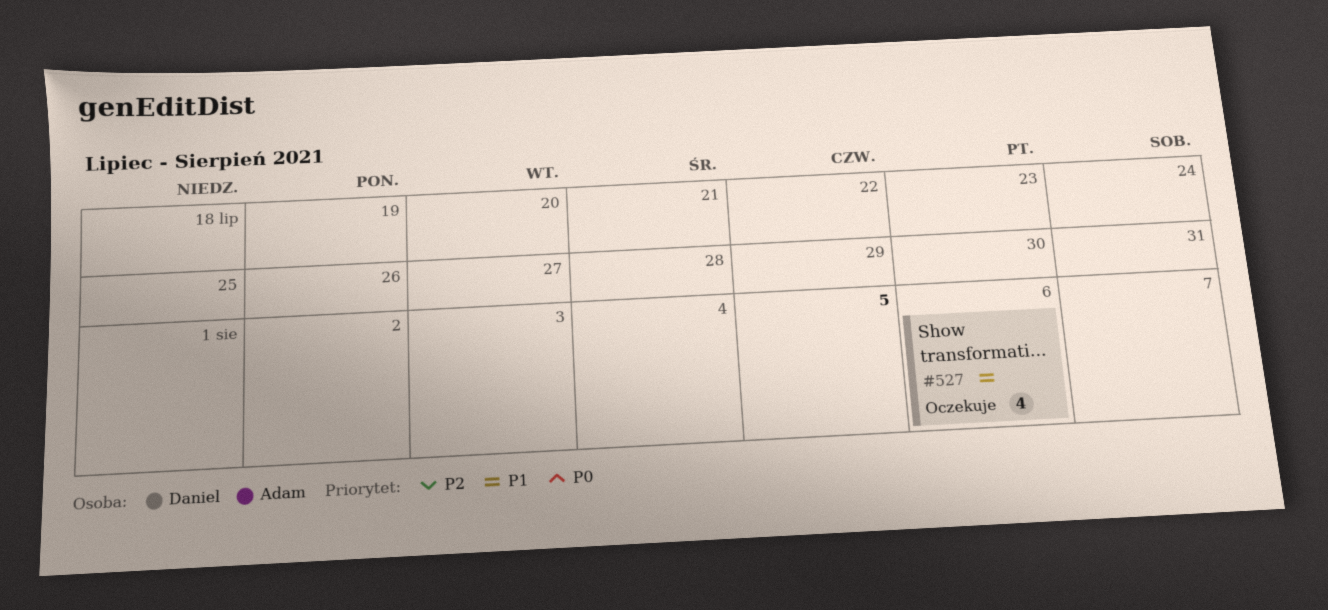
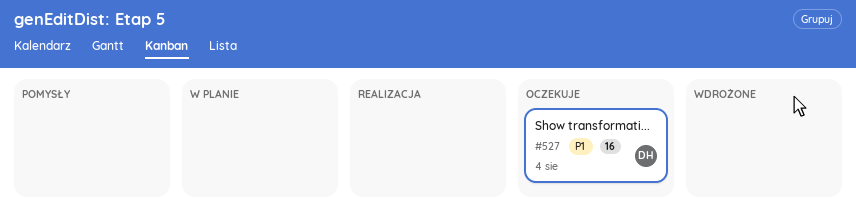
#527, estimate: 4 -> 16
#527, due: Aug 6 -> Aug 4

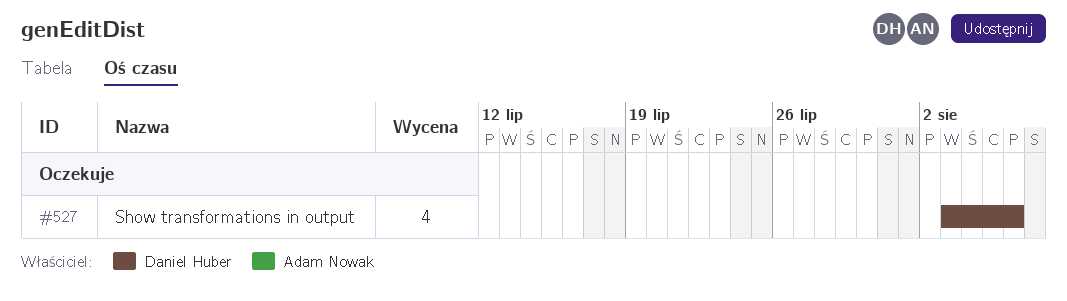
#527, estimate: 16 -> 4
#527, due: Aug 4 -> Aug 6

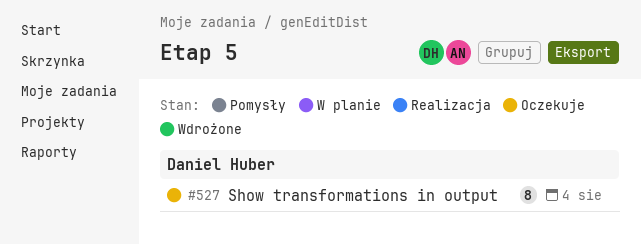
#527, estimate: 4 -> 8
#527, due: Aug 6 -> Aug 4

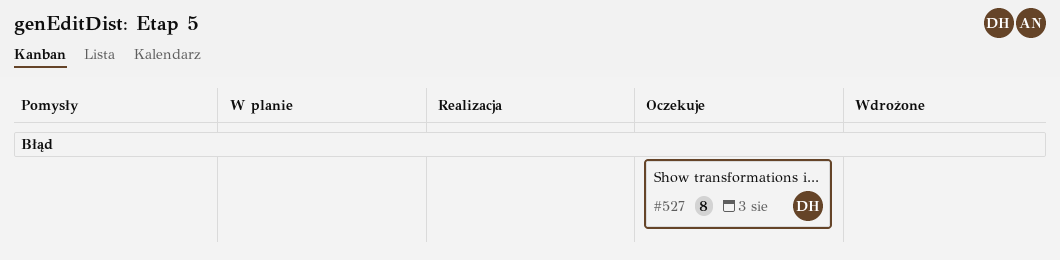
#527, due: Aug 4 -> Aug 3

